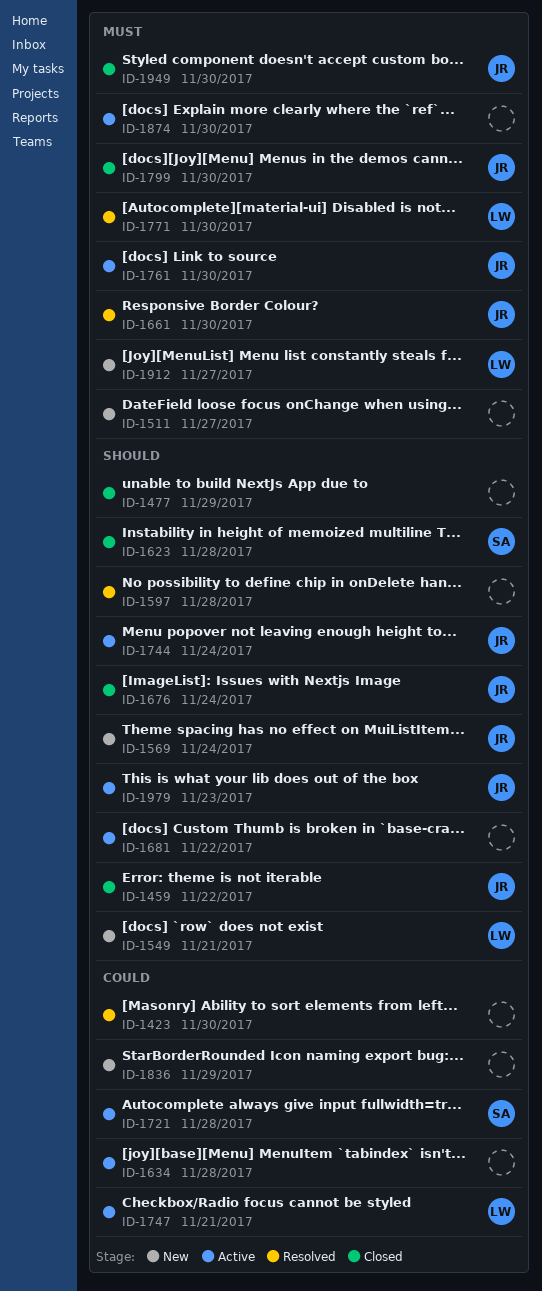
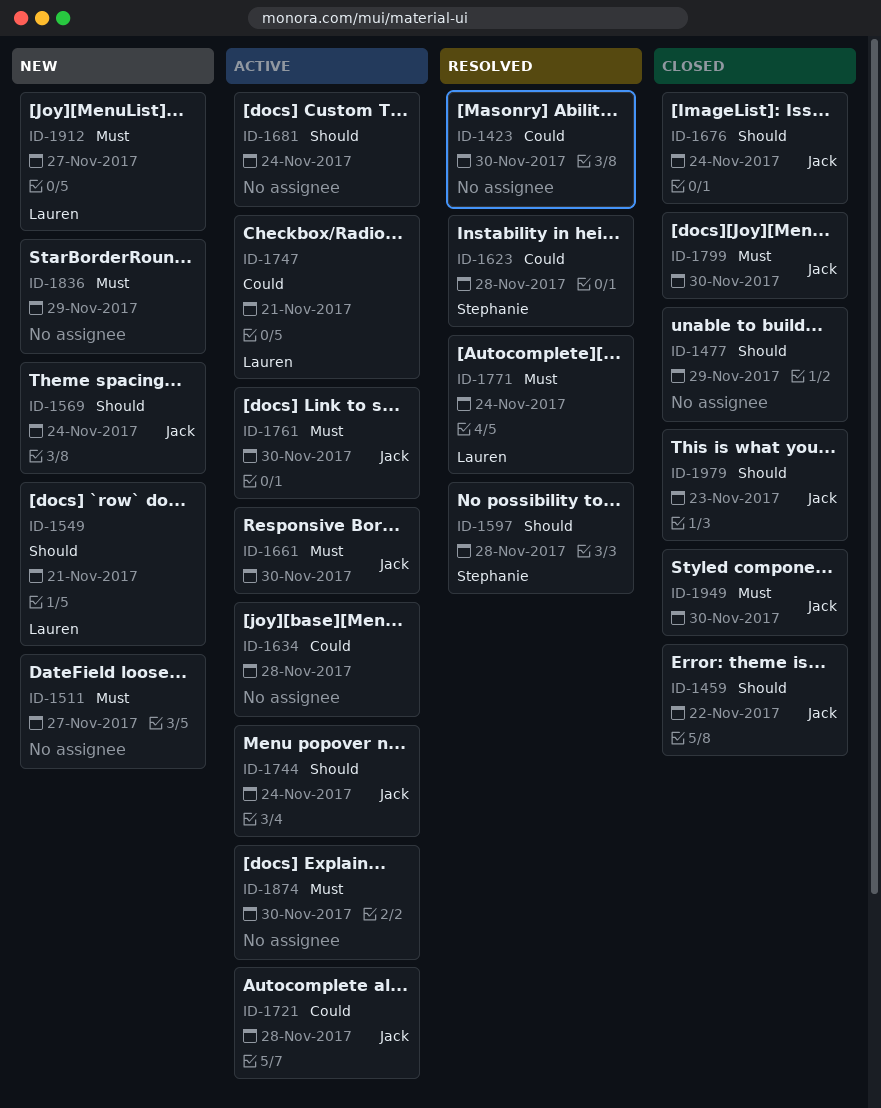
ID-1597, owner: none -> Stephanie
ID-1623, status: Closed -> Resolved
ID-1623, priority: Should -> Could
ID-1661, status: Resolved -> Active
ID-1681, due: Nov 22 -> Nov 24
ID-1721, owner: Stephanie -> Jack
ID-1771, due: Nov 30 -> Nov 24
ID-1836, priority: Could -> Must
ID-1979, status: Active -> Closed

